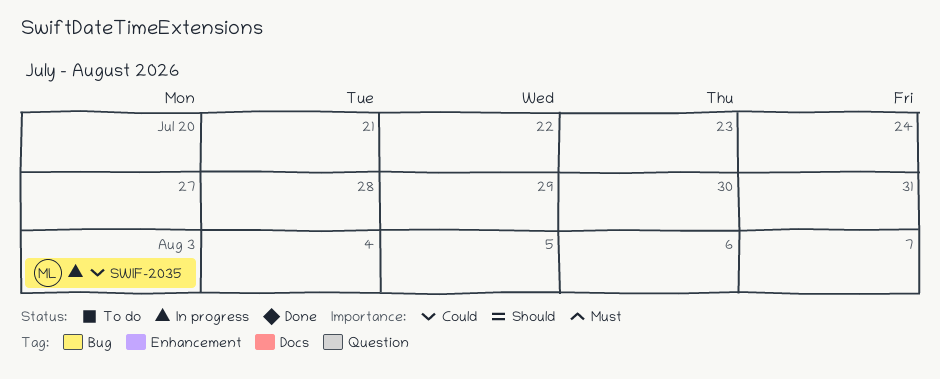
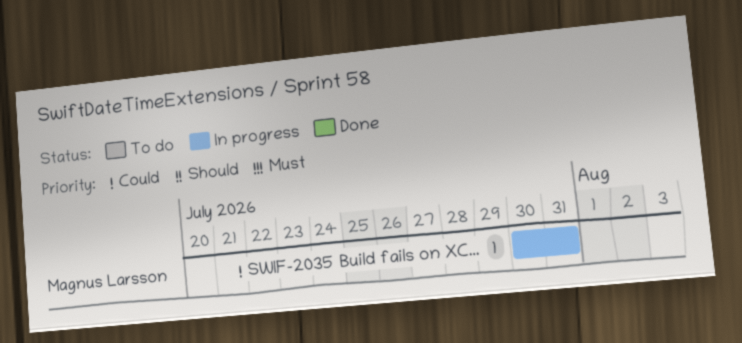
SWIF-2035, start: Aug 3 -> Jul 30
SWIF-2035, due: Aug 3 -> Jul 31

